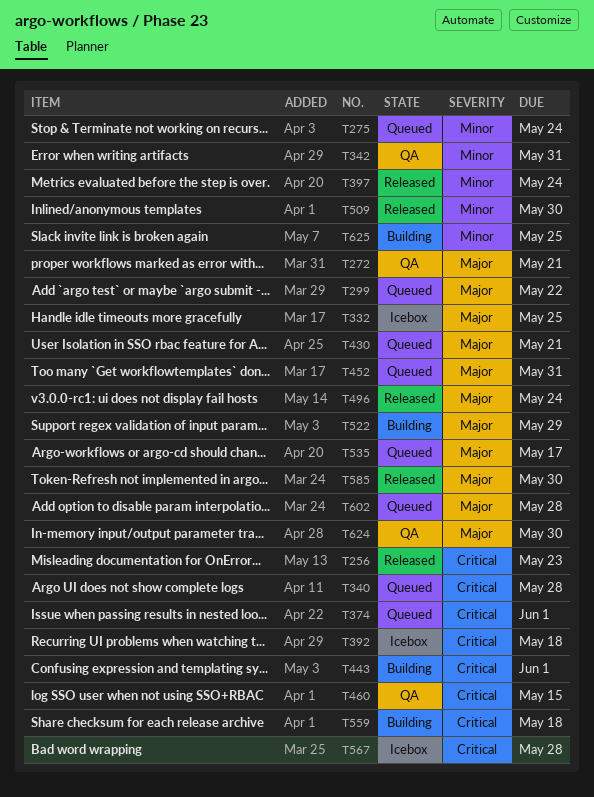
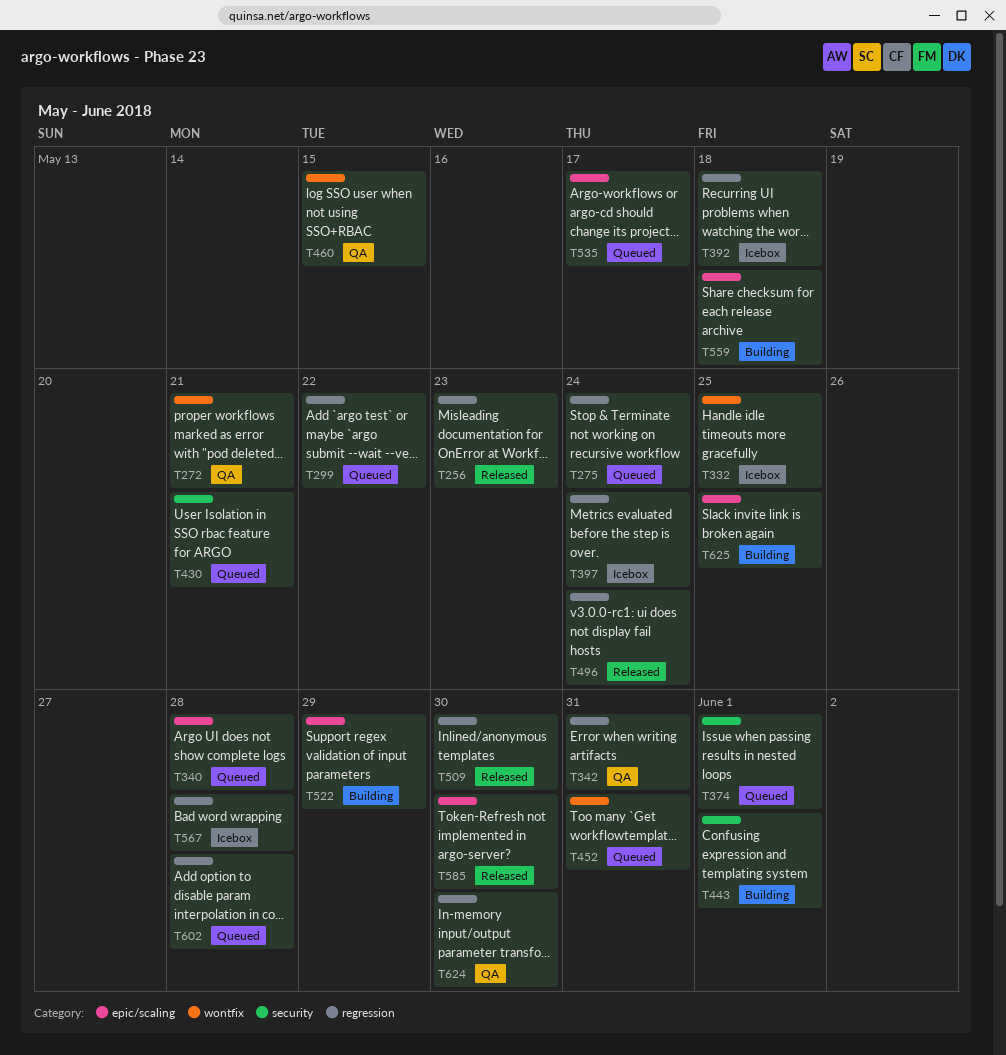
T397, status: Released -> Icebox

